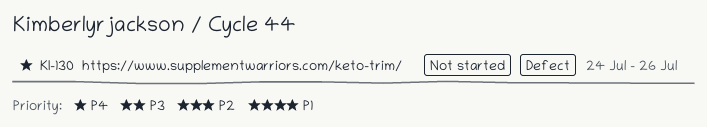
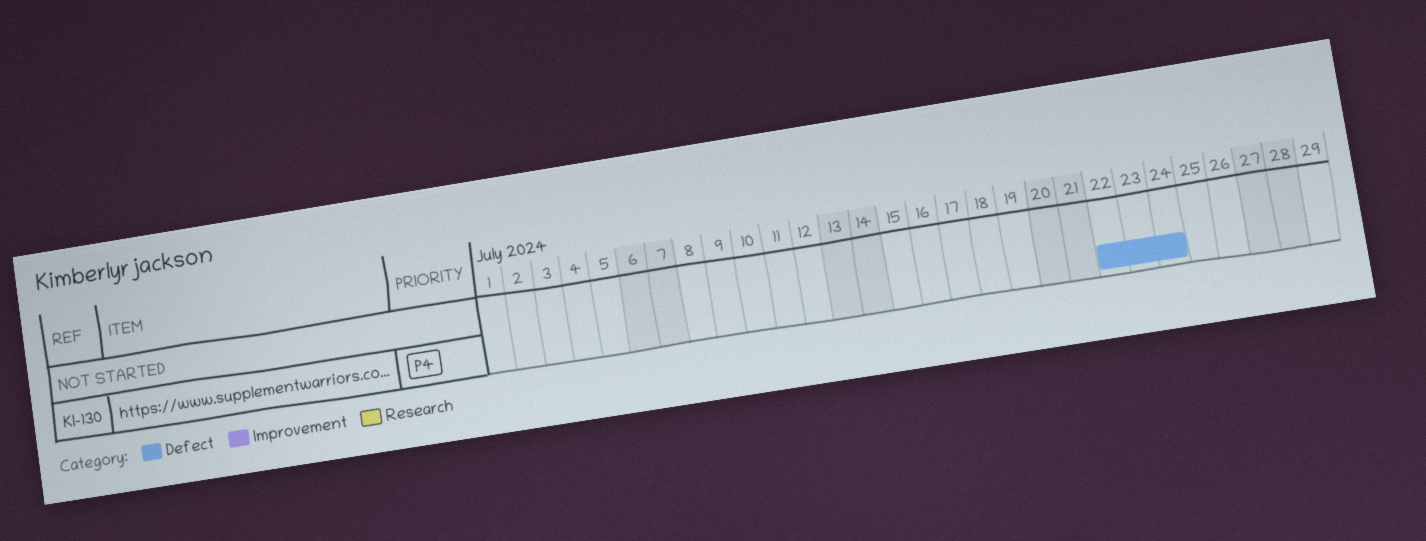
KI-130, start: Jul 24 -> Jul 22
KI-130, due: Jul 26 -> Jul 24

